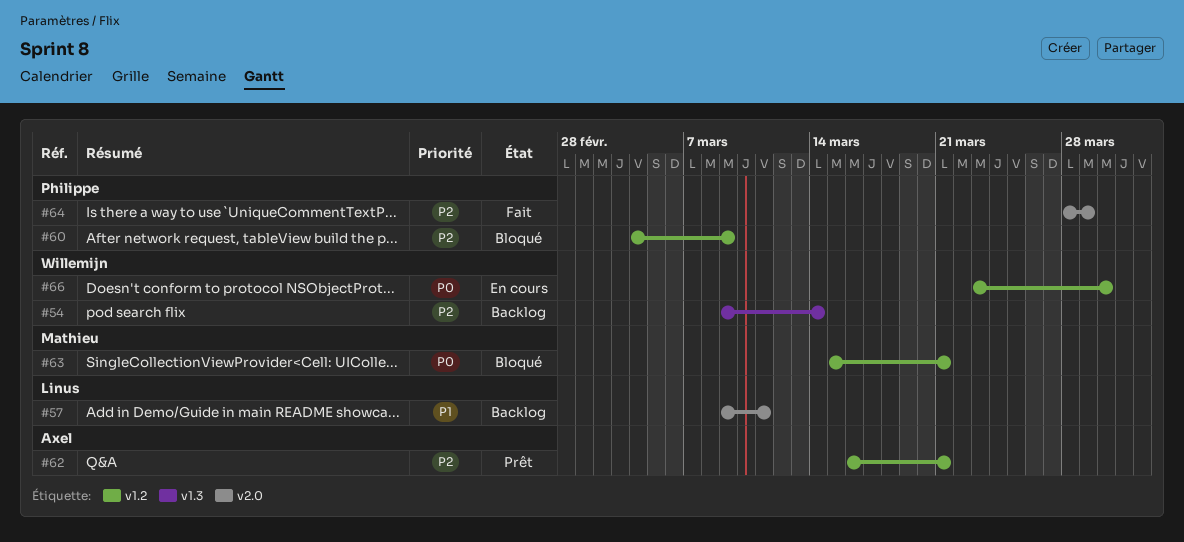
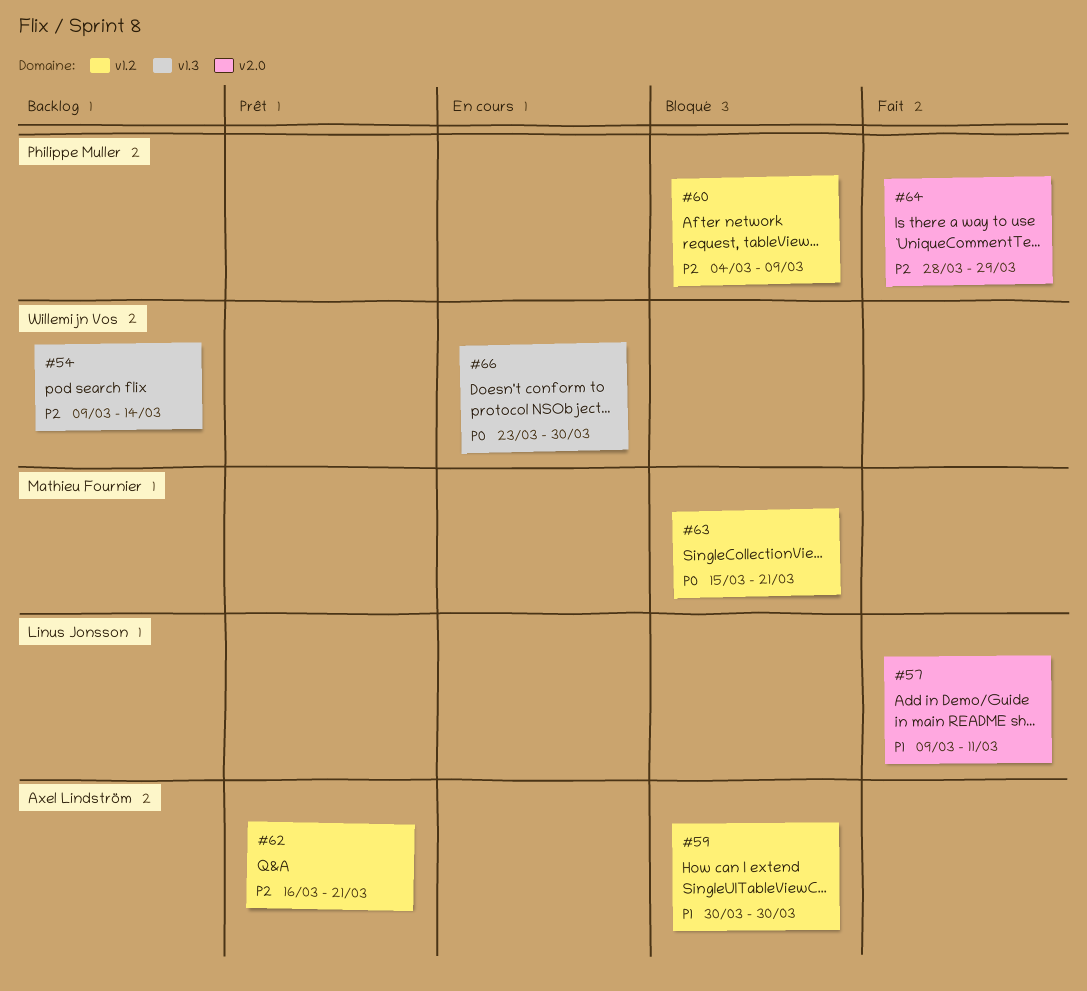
#57, status: Backlog -> Fait
#59: none -> present
#66, label: v1.2 -> v1.3

